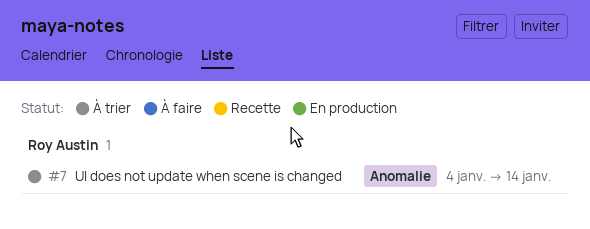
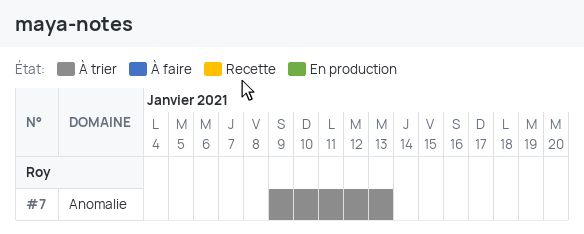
#7, start: Jan 4 -> Jan 9
#7, due: Jan 14 -> Jan 13

